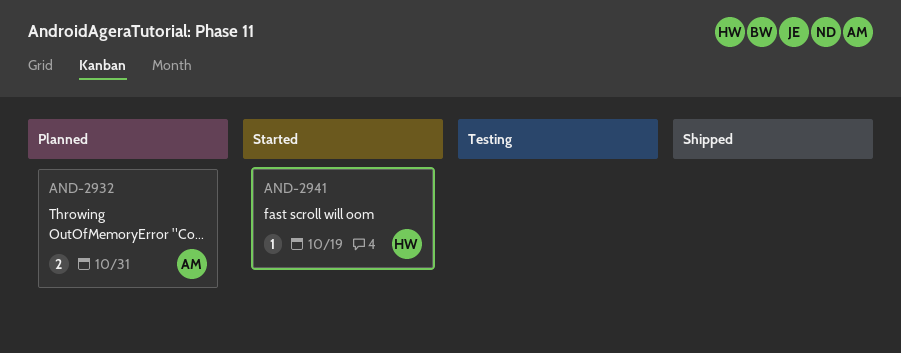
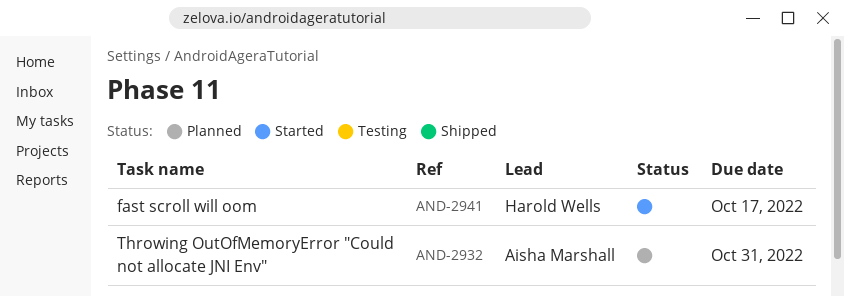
AND-2941, due: Oct 19 -> Oct 17

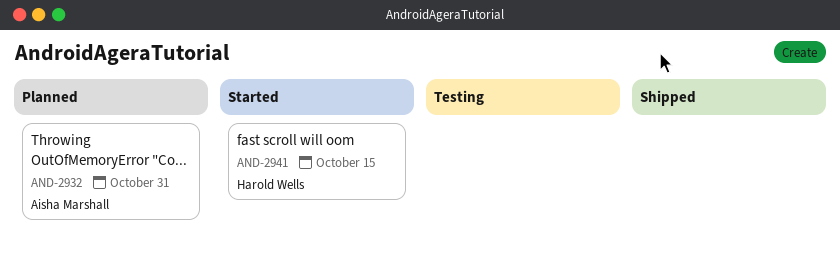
AND-2941, due: Oct 17 -> Oct 15

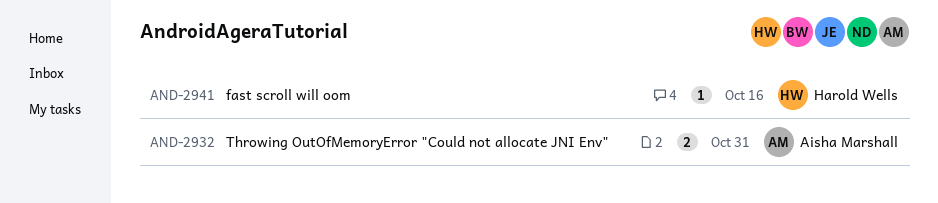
AND-2941, due: Oct 15 -> Oct 16

